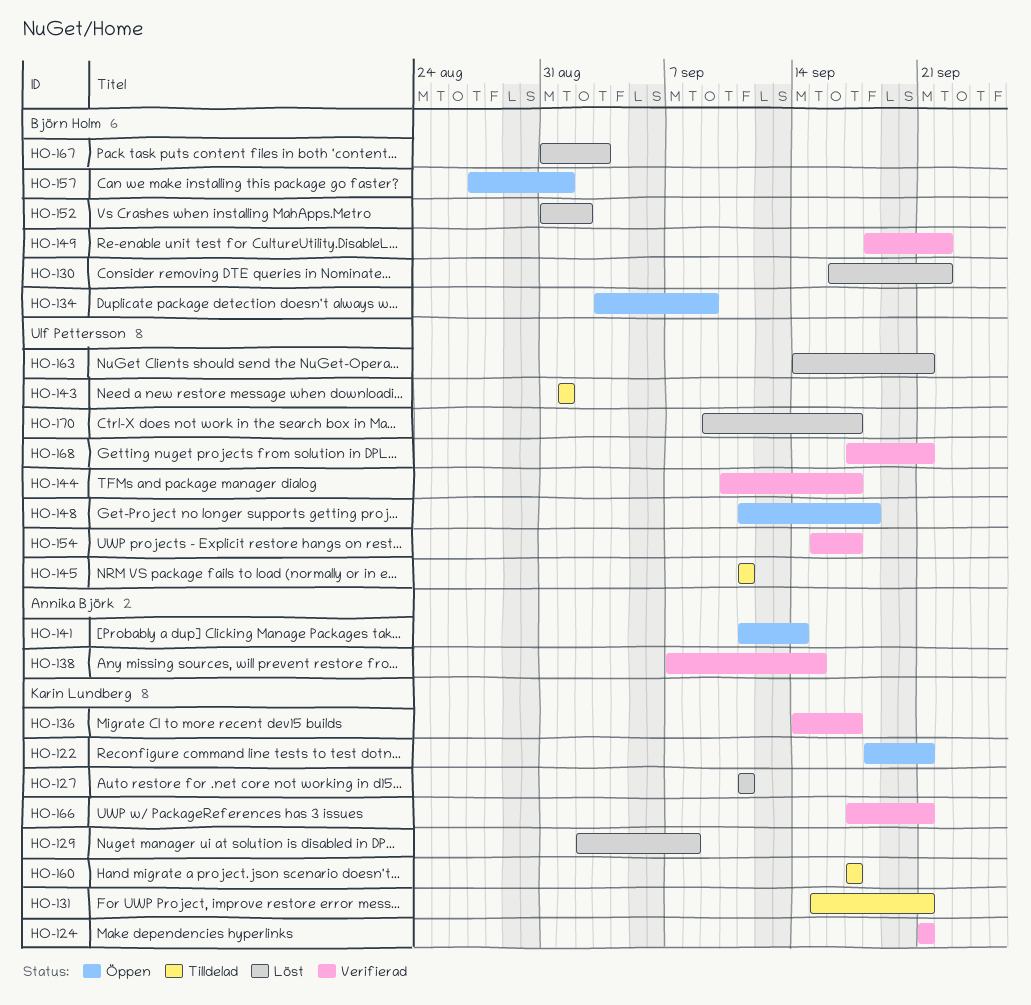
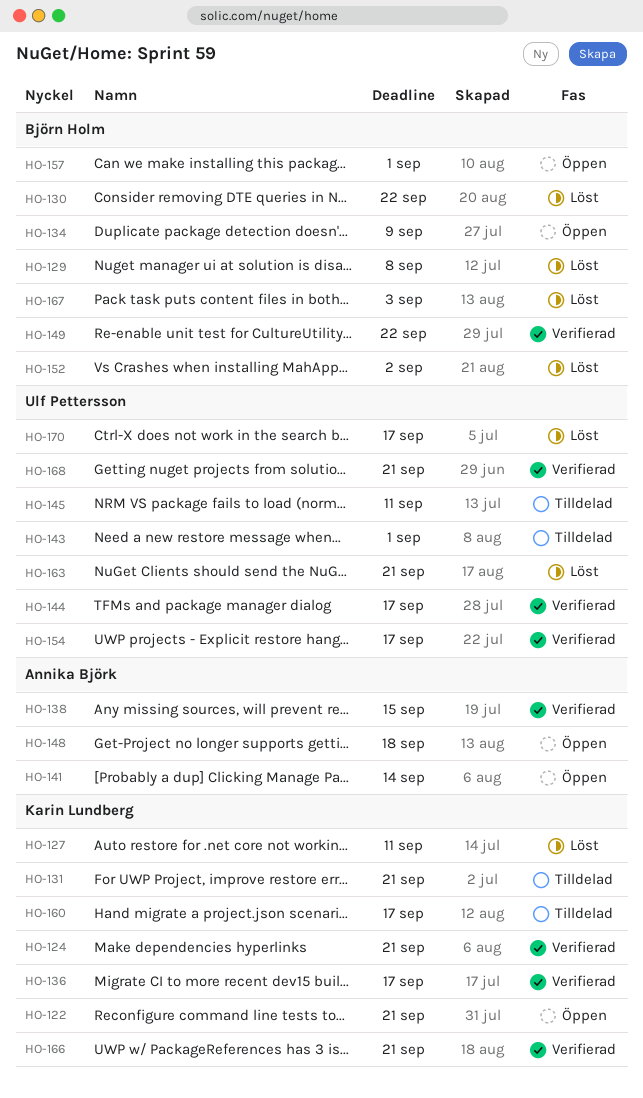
HO-129, owner: Karin Lundberg -> Björn Holm
HO-148, owner: Ulf Pettersson -> Annika Björk

